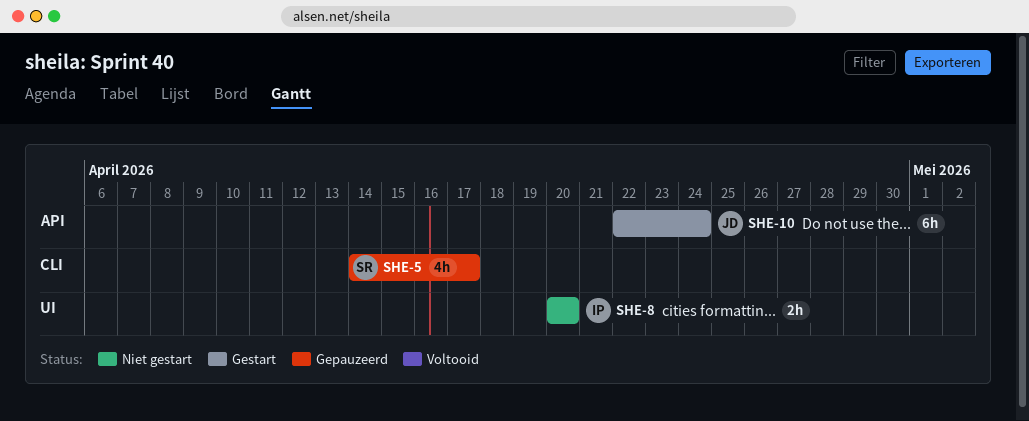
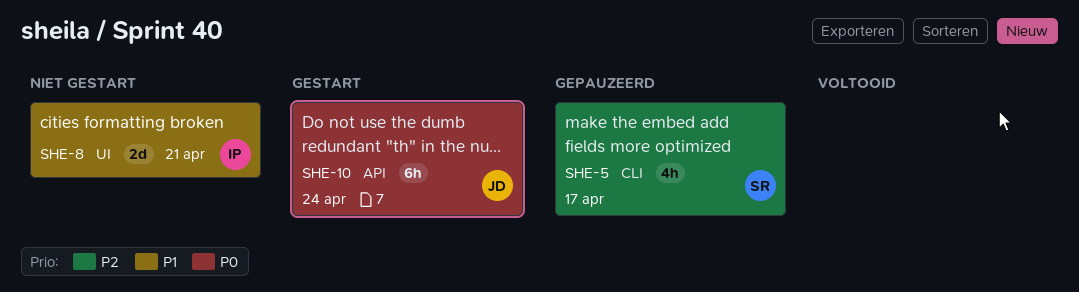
SHE-8, estimate: 2h -> 2d
SHE-8, due: Apr 20 -> Apr 21

